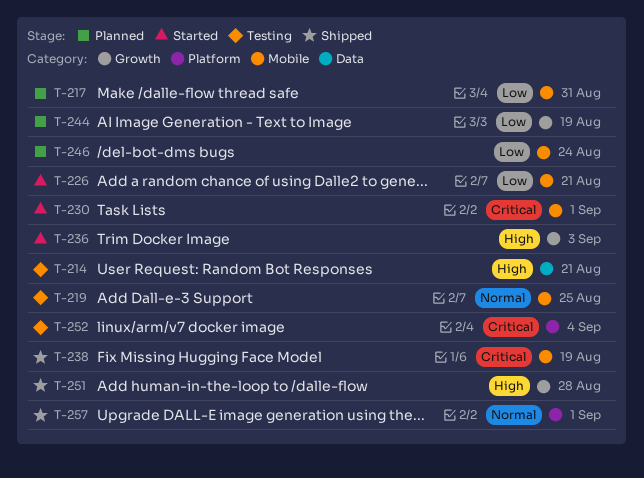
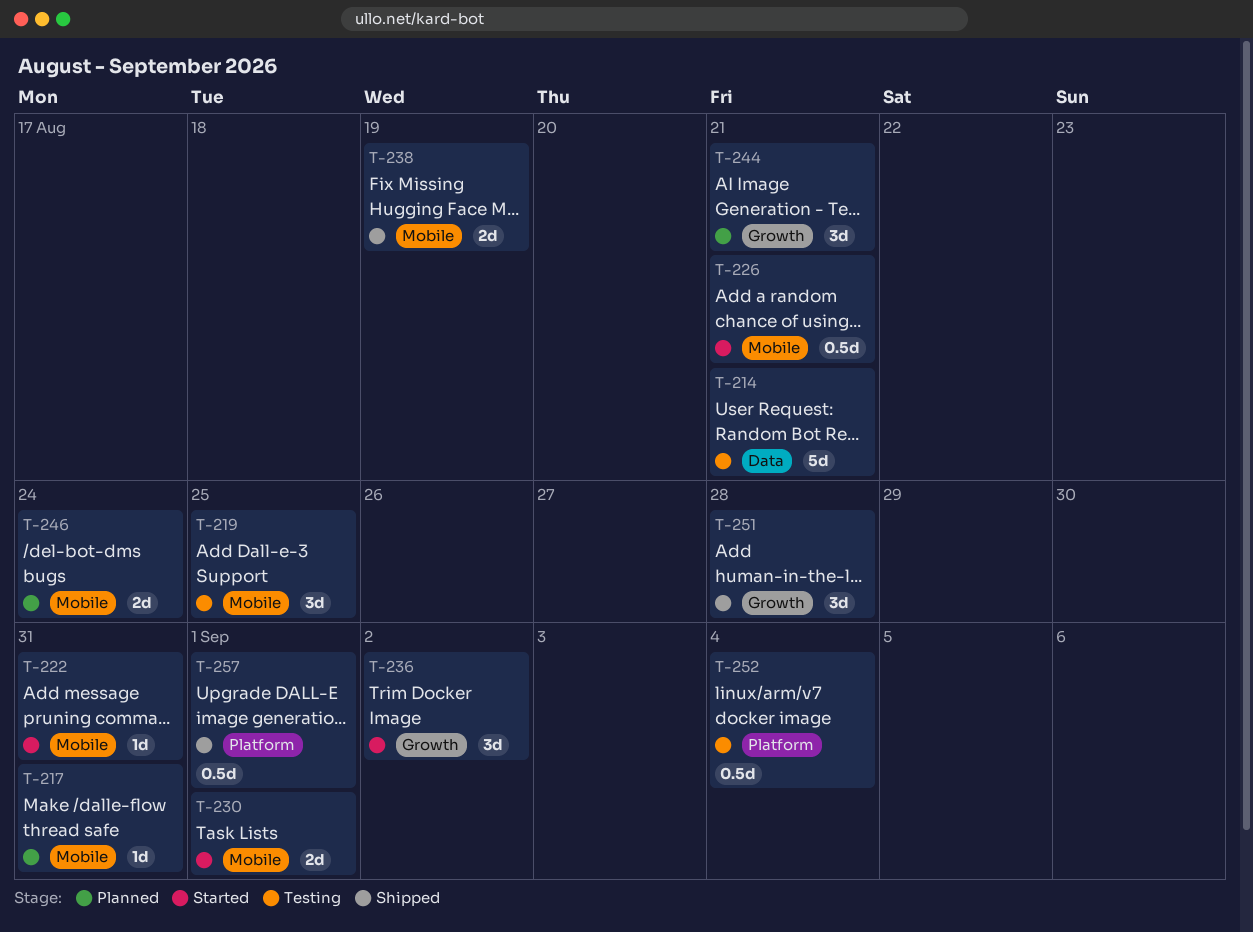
T-222: none -> present
T-236, due: Sep 3 -> Sep 2
T-244, due: Aug 19 -> Aug 21

